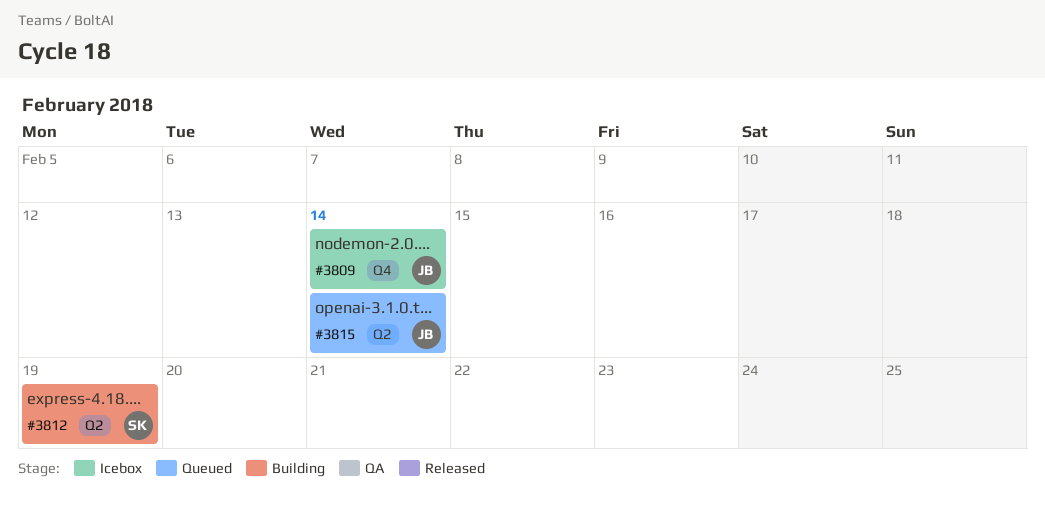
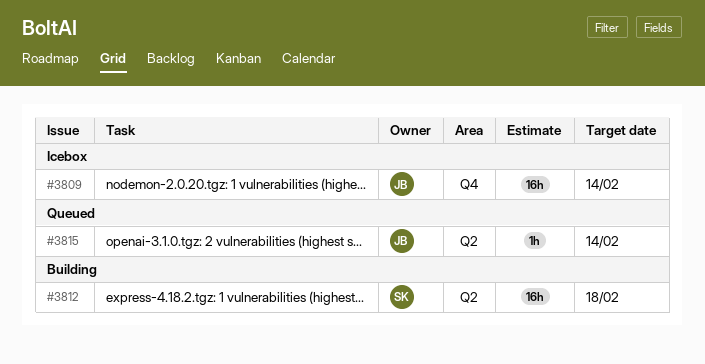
#3812, due: Feb 19 -> Feb 18

